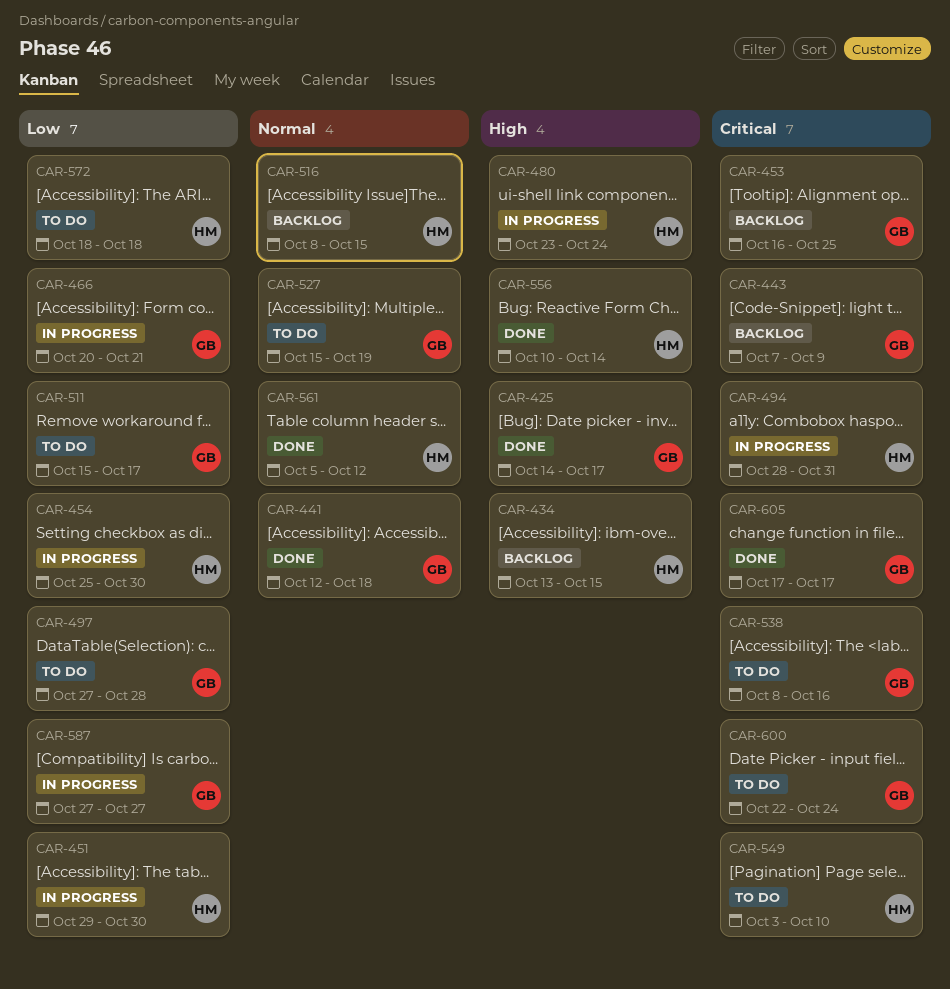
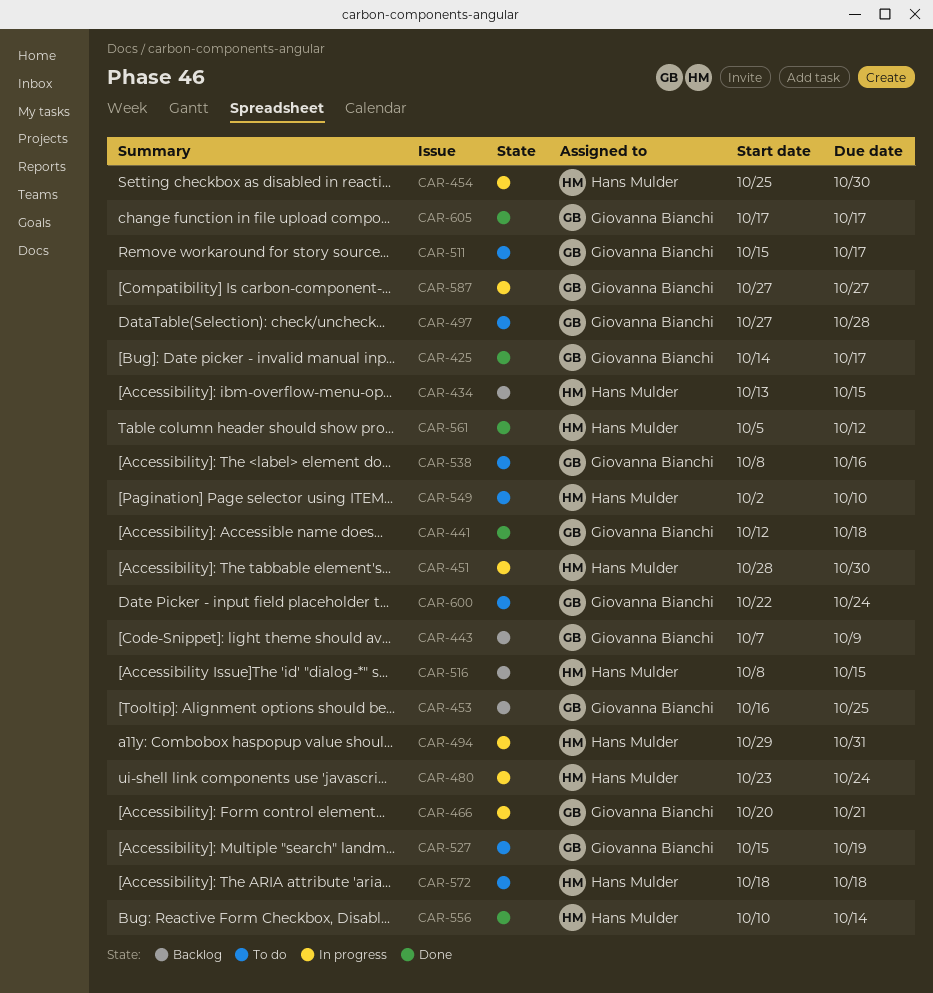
CAR-451, start: Oct 29 -> Oct 28
CAR-494, start: Oct 28 -> Oct 29
CAR-549, start: Oct 3 -> Oct 2

